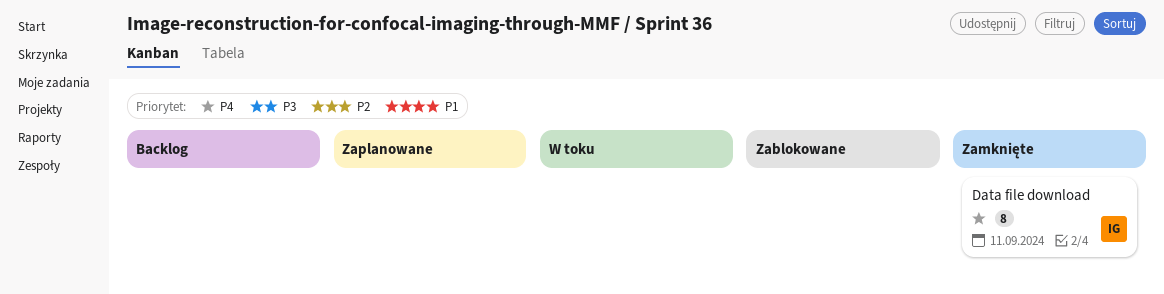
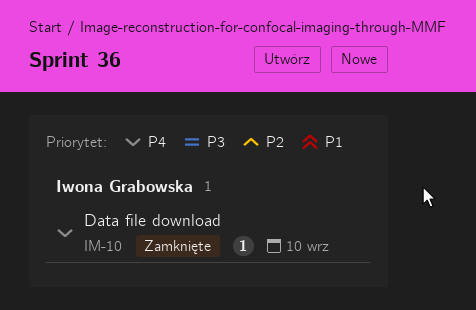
Data file download, estimate: 8 -> 1
Data file download, due: Sep 11 -> Sep 10

